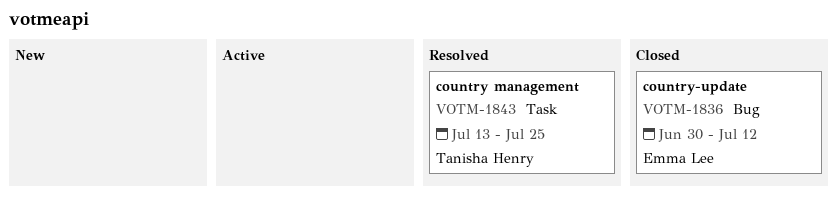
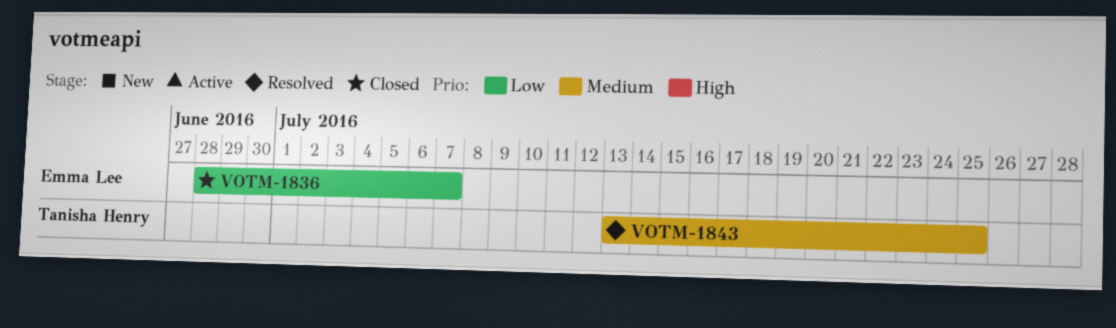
VOTM-1836, start: Jun 30 -> Jun 28
VOTM-1836, due: Jul 12 -> Jul 7

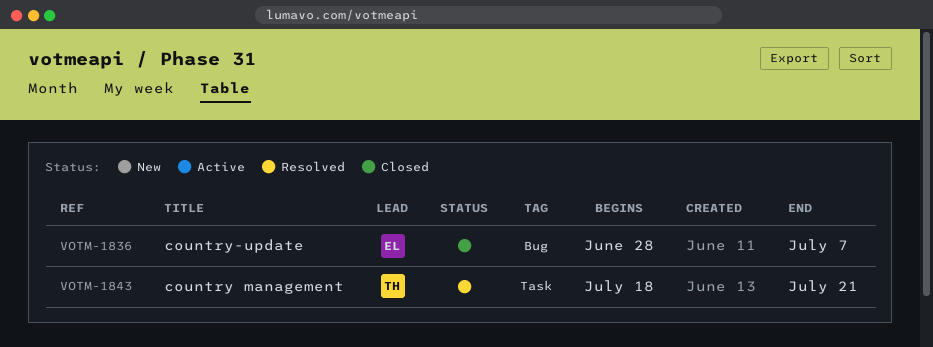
VOTM-1843, start: Jul 13 -> Jul 18
VOTM-1843, due: Jul 25 -> Jul 21

